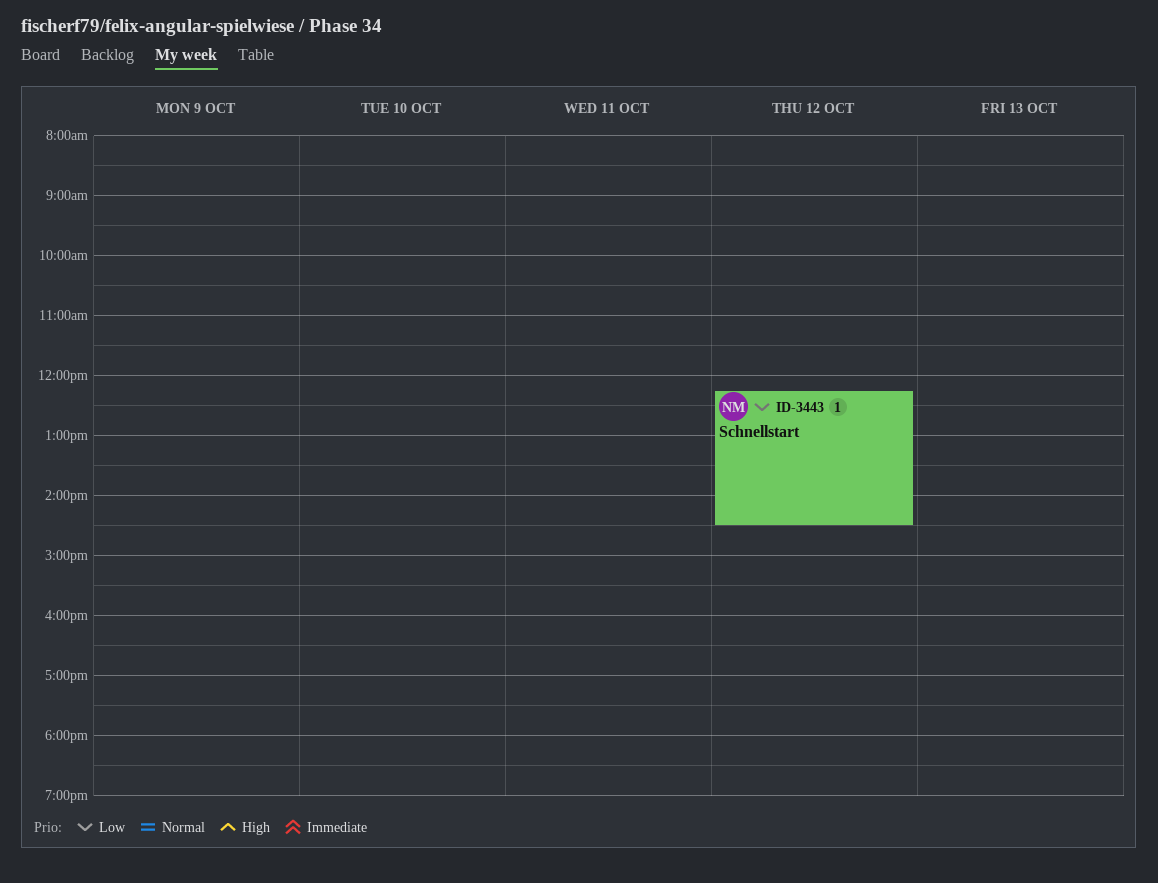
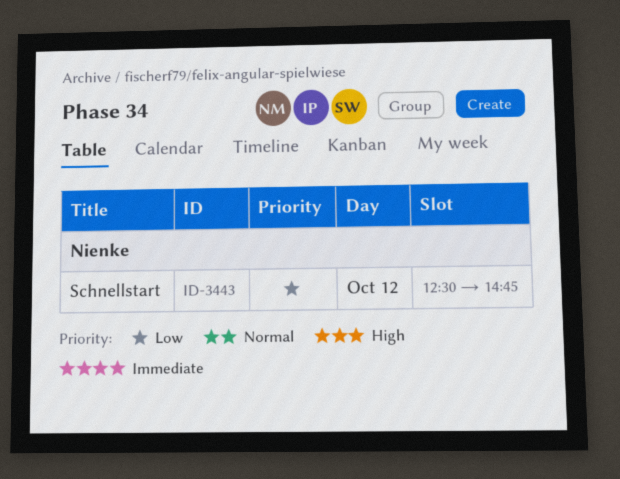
ID-3443, begins: 12:15 -> 12:30
ID-3443, ends: 14:30 -> 14:45

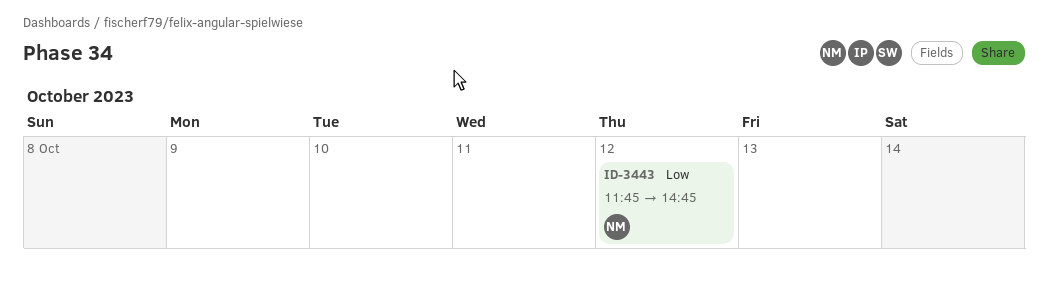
ID-3443, begins: 12:30 -> 11:45

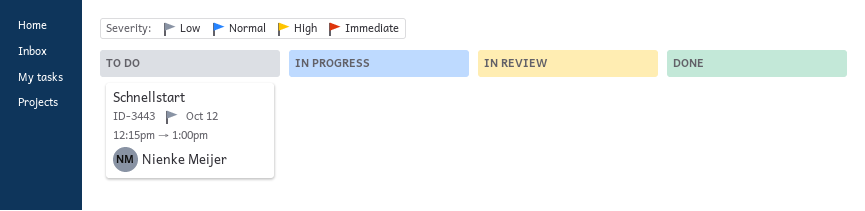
ID-3443, begins: 11:45 -> 12:15
ID-3443, ends: 14:45 -> 13:00

